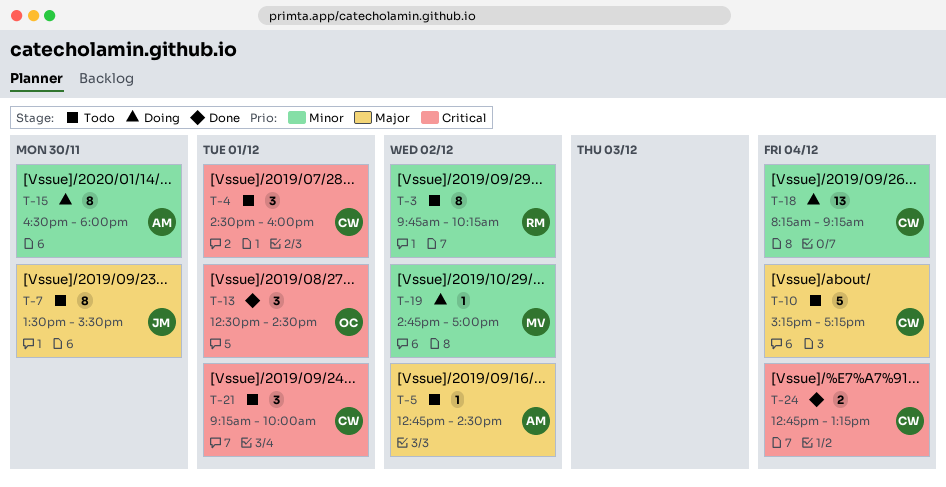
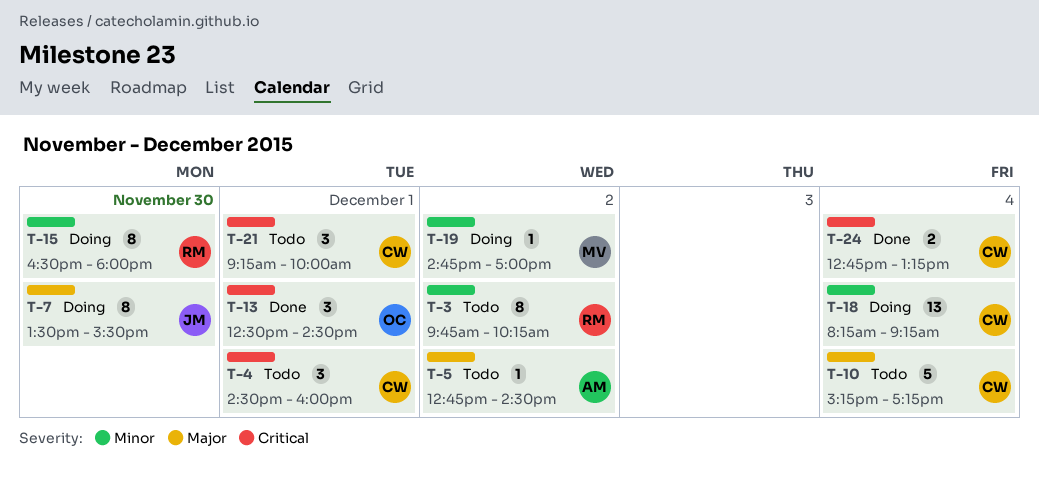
T-7, status: Todo -> Doing
T-15, owner: AM -> RM

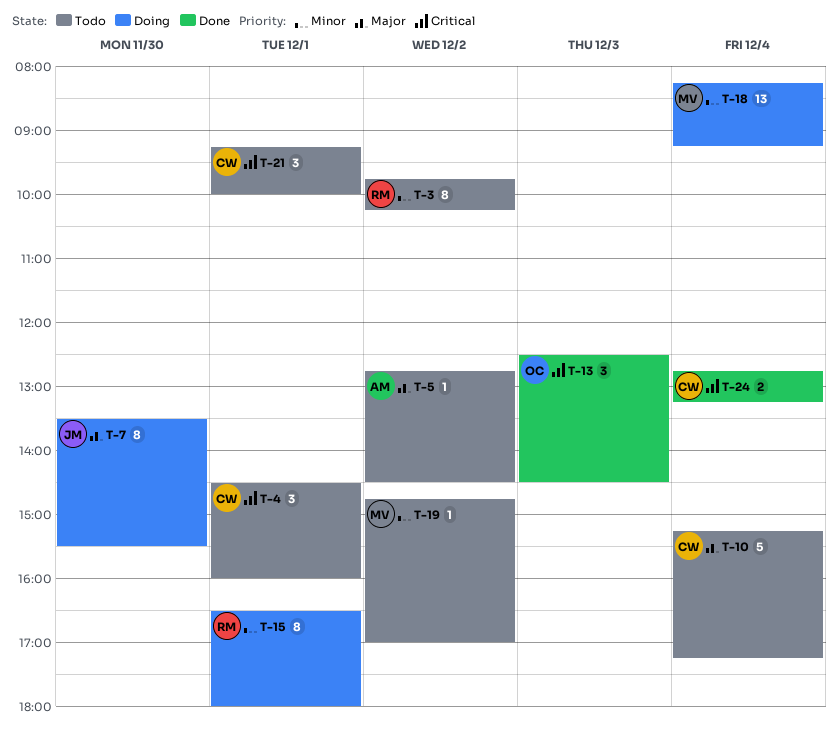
T-13, day: Dec 1 -> Dec 3
T-15, day: Nov 30 -> Dec 1
T-18, owner: CW -> MV
T-19, status: Doing -> Todo

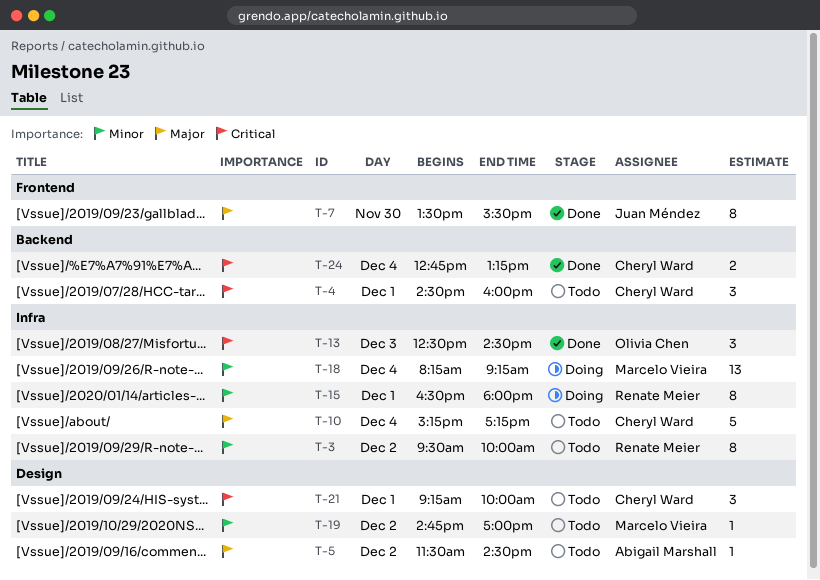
T-3, begins: 09:45 -> 09:30
T-3, ends: 10:15 -> 10:00
T-5, begins: 12:45 -> 11:30
T-7, status: Doing -> Done

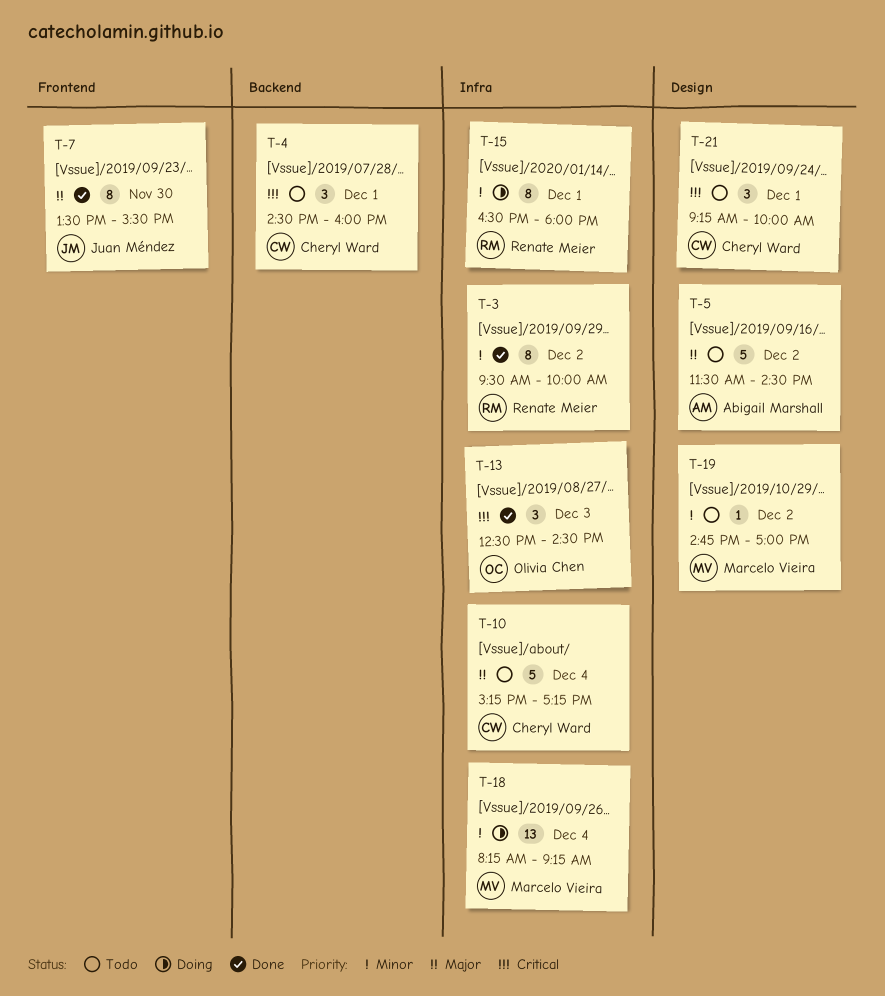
T-3, status: Todo -> Done
T-5, estimate: 1 -> 5
T-24: present -> none

